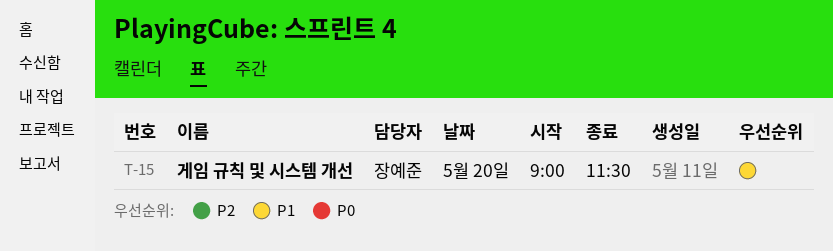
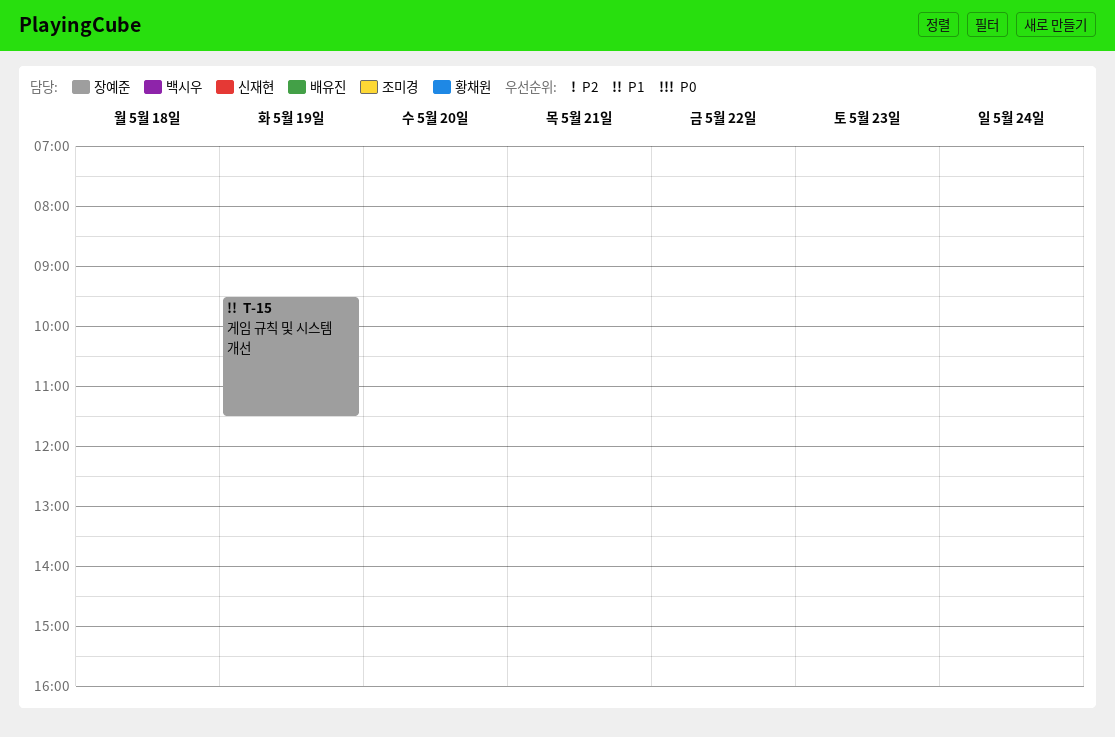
T-15, day: May 20 -> May 19
T-15, begins: 09:00 -> 09:30

